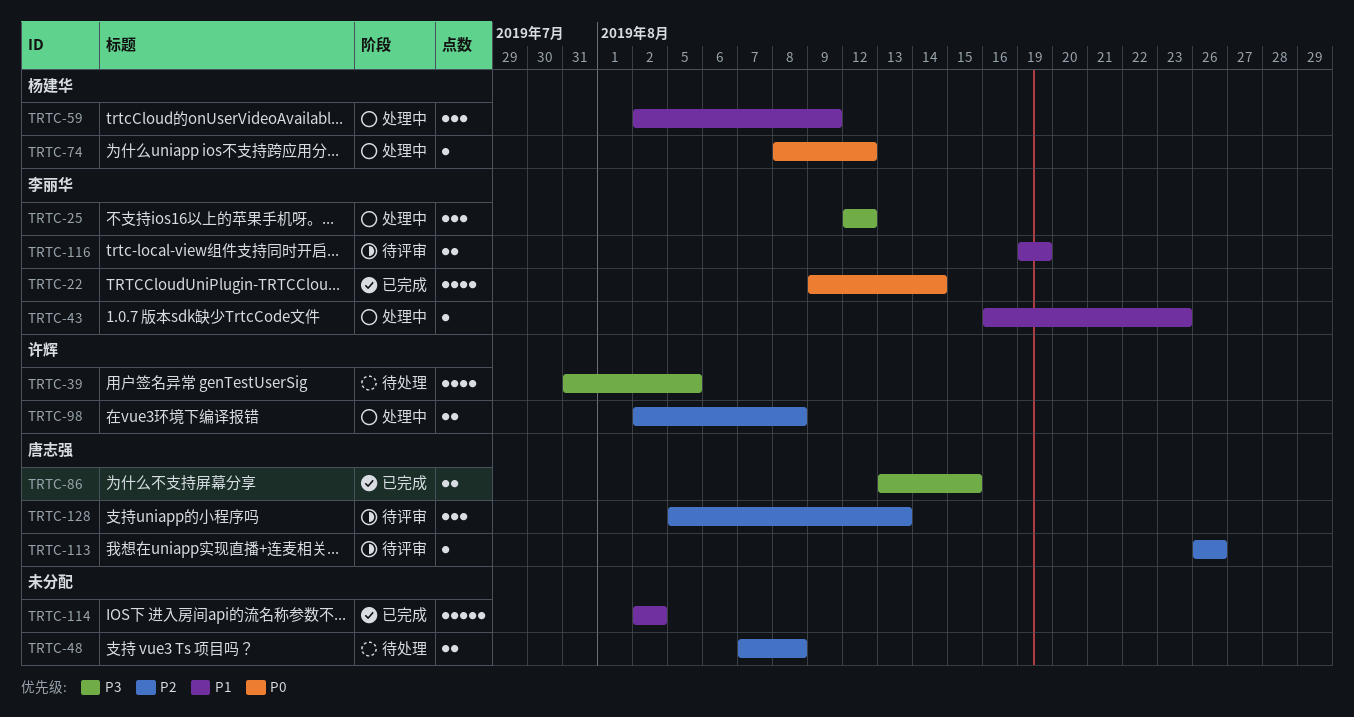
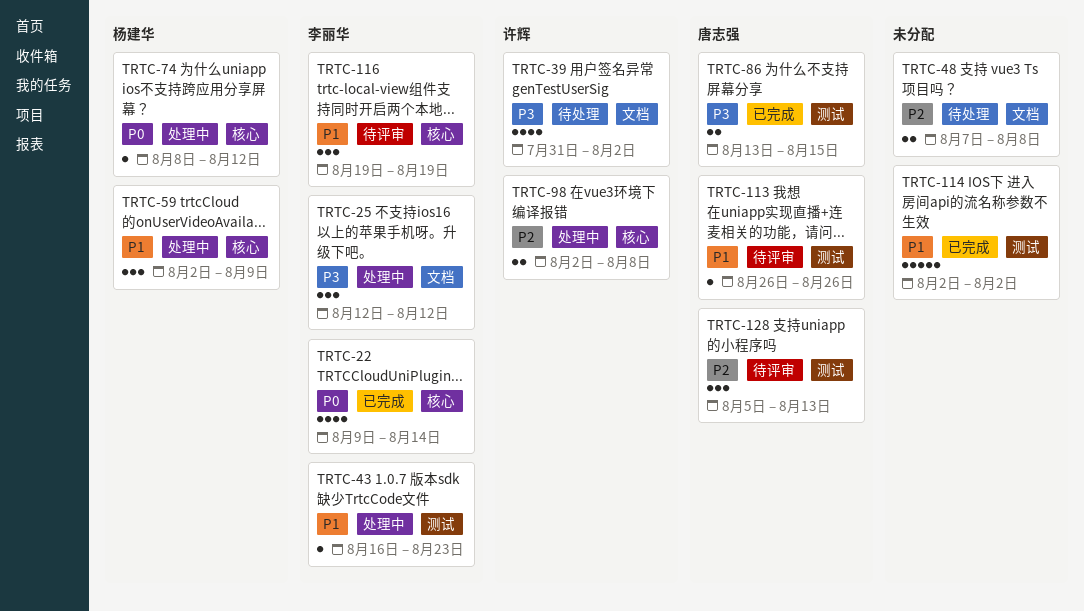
TRTC-39, due: Aug 5 -> Aug 2
TRTC-113, priority: P2 -> P1
TRTC-116, estimate: 2 -> 3

